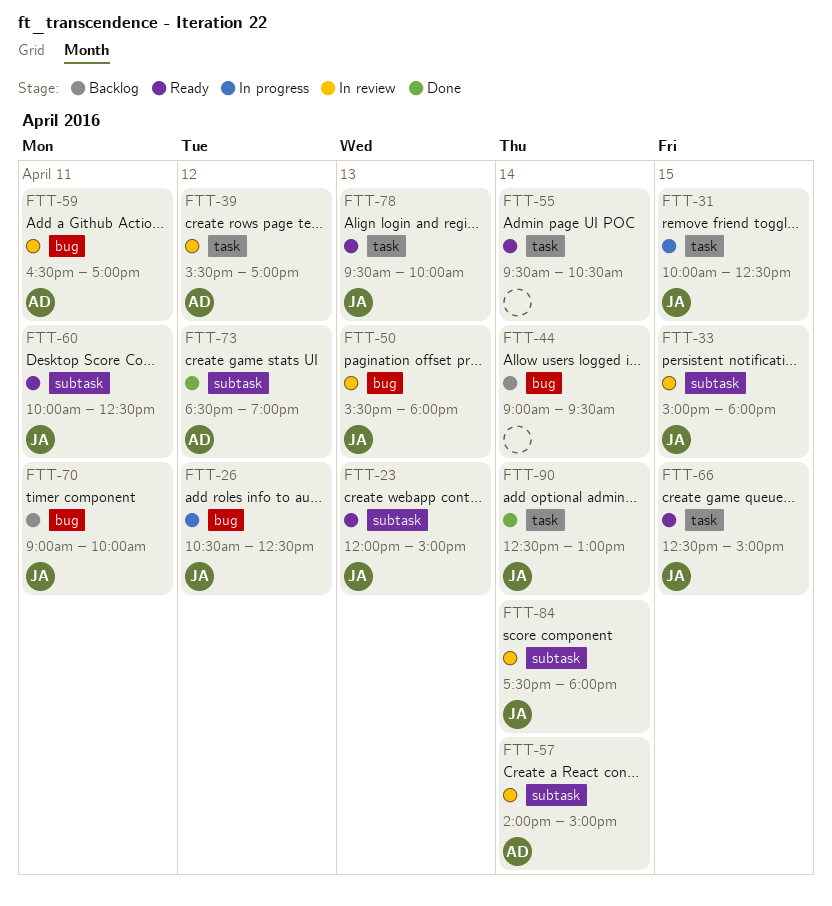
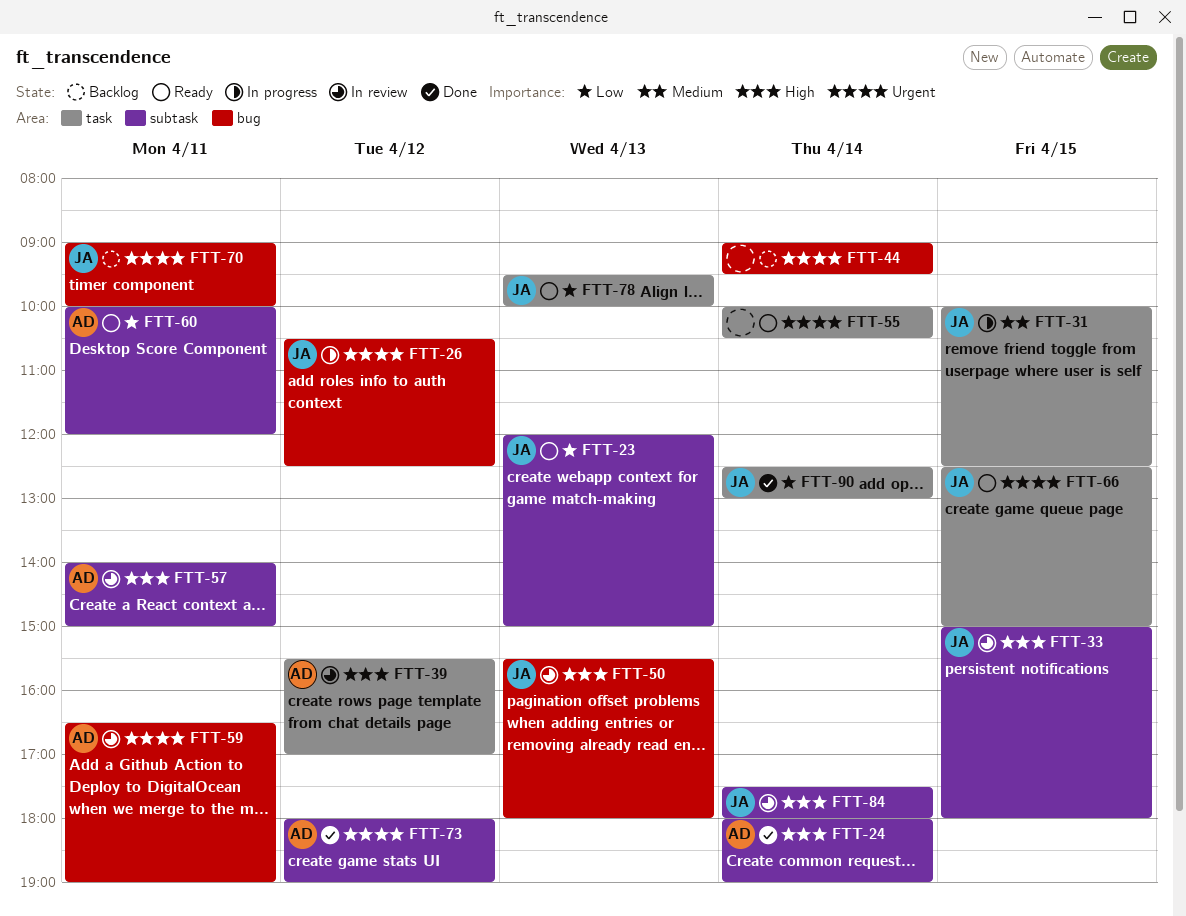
FTT-24: none -> present
FTT-55, begins: 09:30 -> 10:00
FTT-57, day: Apr 14 -> Apr 11
FTT-59, ends: 17:00 -> 19:00
FTT-60, owner: JA -> AD
FTT-60, ends: 12:30 -> 12:00
FTT-73, begins: 18:30 -> 18:00

